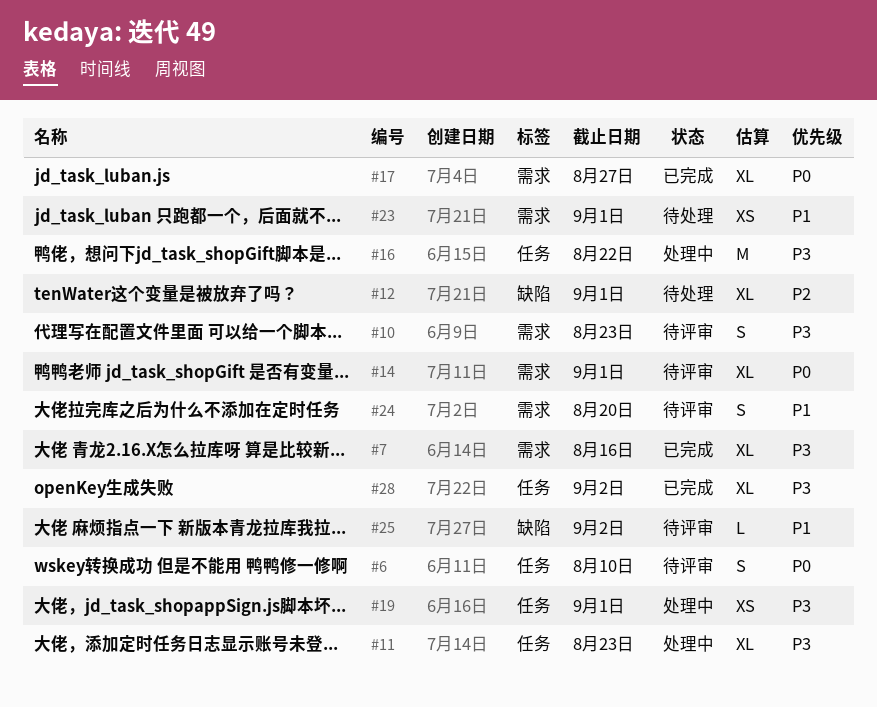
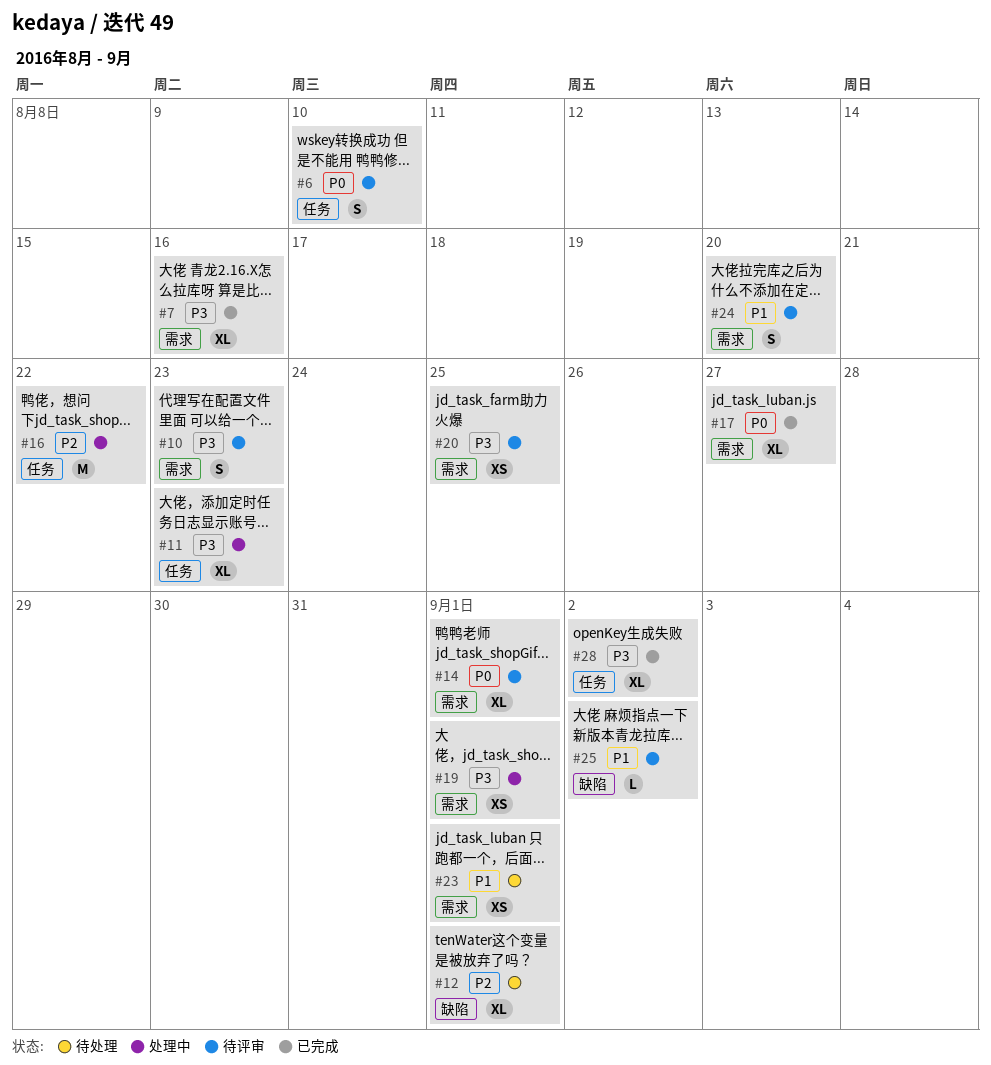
#16, priority: P3 -> P2
#19, label: 任务 -> 需求
#20: none -> present

